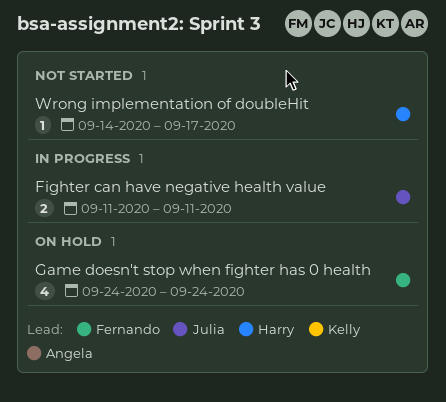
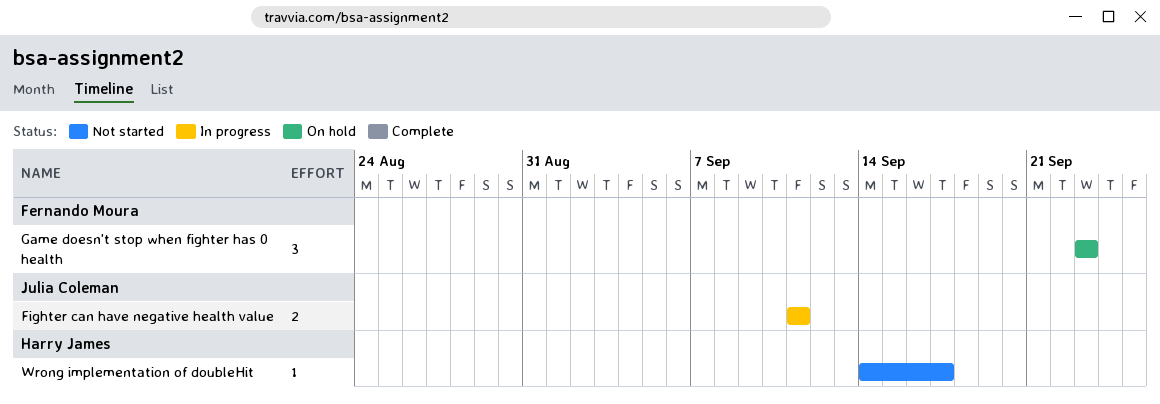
Game doesn't stop when fighter has 0 health, estimate: 4 -> 3
Game doesn't stop when fighter has 0 health, start: Sep 24 -> Sep 23
Game doesn't stop when fighter has 0 health, due: Sep 24 -> Sep 23

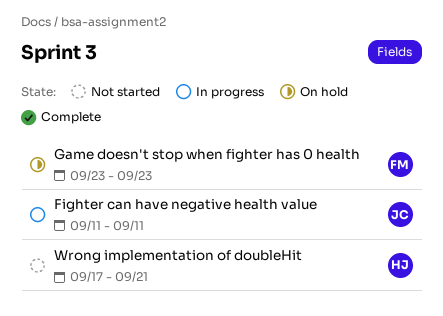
Wrong implementation of doubleHit, start: Sep 14 -> Sep 17
Wrong implementation of doubleHit, due: Sep 17 -> Sep 21

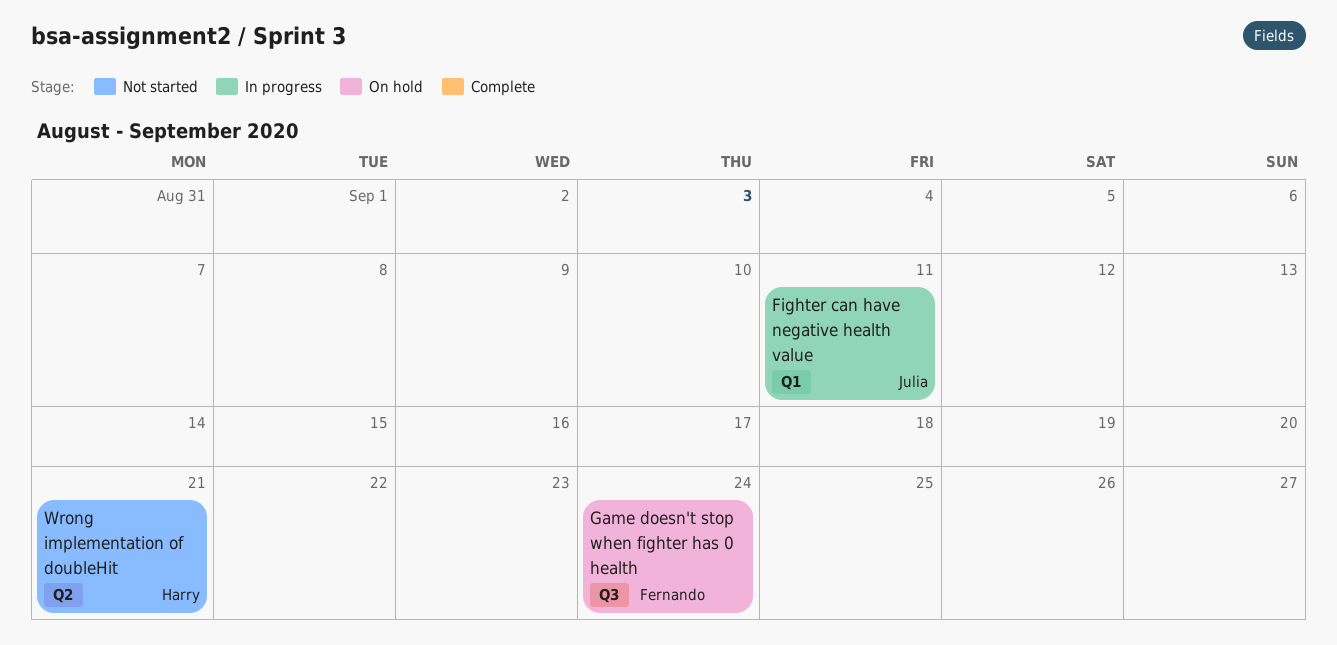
Game doesn't stop when fighter has 0 health, due: Sep 23 -> Sep 24

